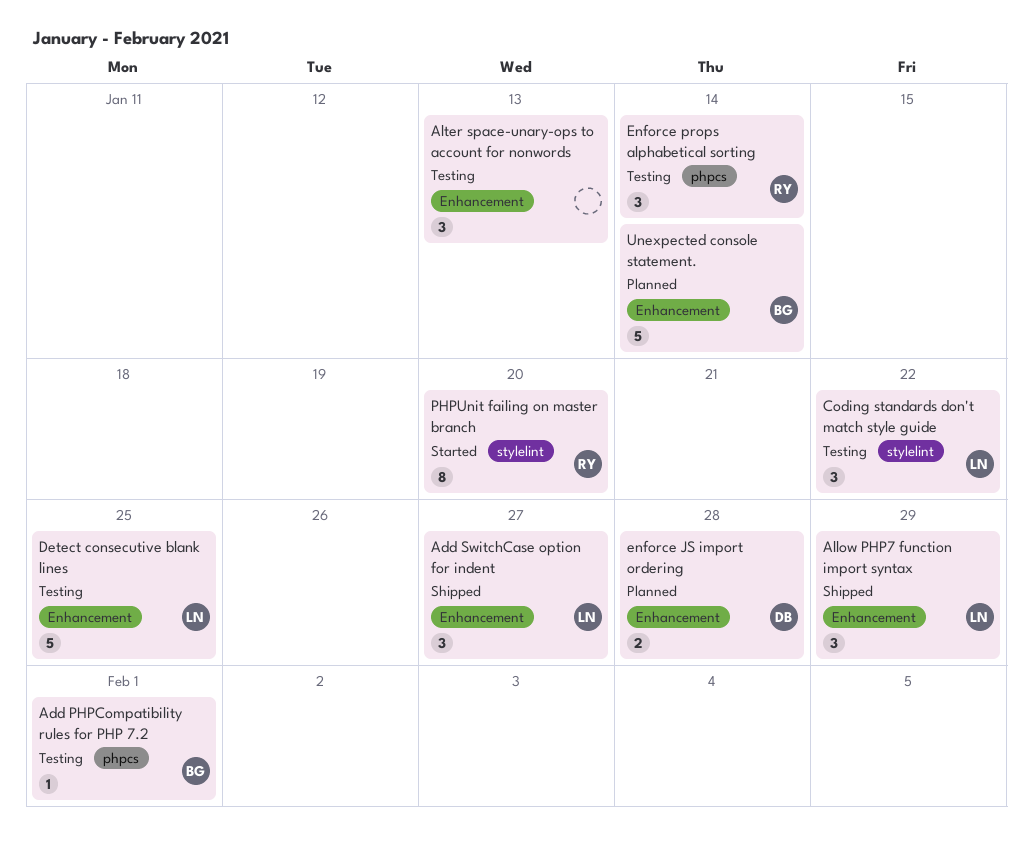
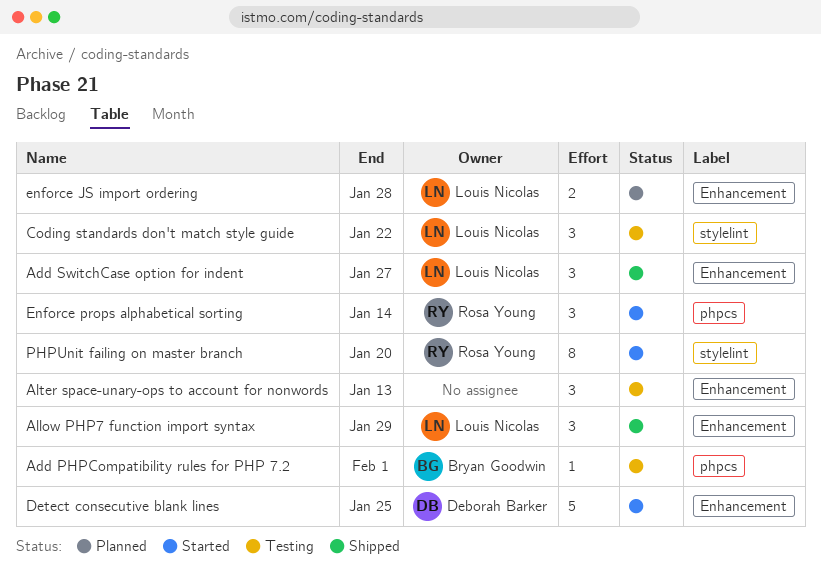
Detect consecutive blank lines, status: Testing -> Started
Detect consecutive blank lines, owner: Louis Nicolas -> Deborah Barker
enforce JS import ordering, owner: Deborah Barker -> Louis Nicolas
Enforce props alphabetical sorting, status: Testing -> Started
Unexpected console statement.: present -> none

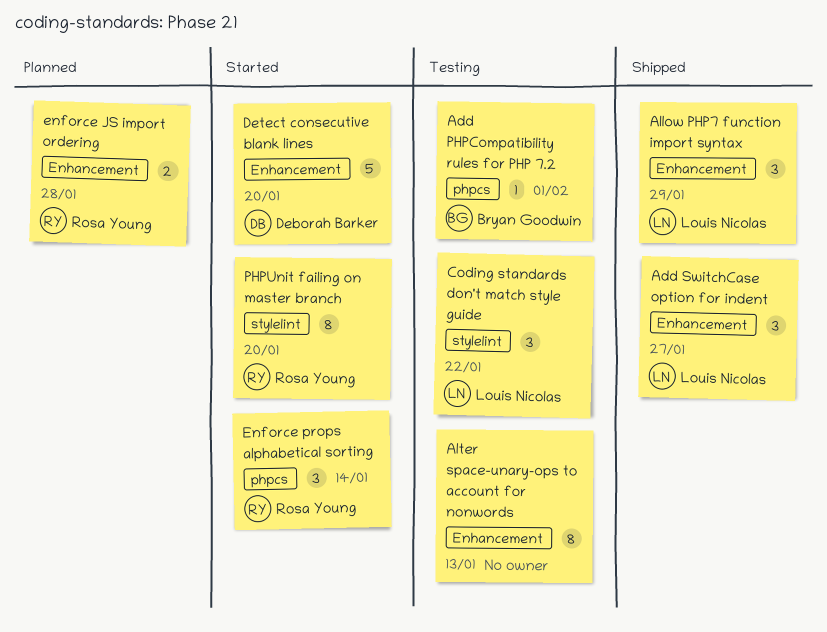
Alter space-unary-ops to account for nonwords, estimate: 3 -> 8
Detect consecutive blank lines, due: Jan 25 -> Jan 20
enforce JS import ordering, owner: Louis Nicolas -> Rosa Young

